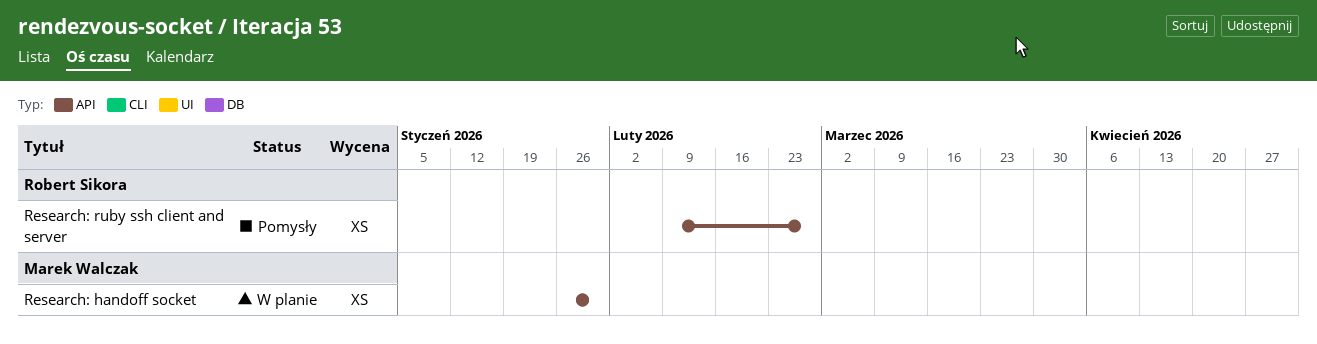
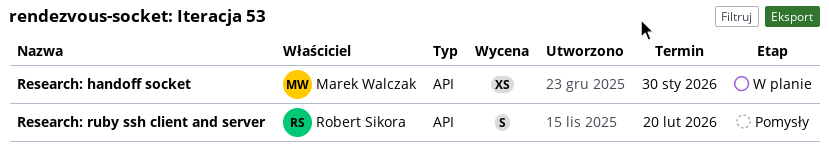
Research: ruby ssh client and server, estimate: XS -> S
Research: ruby ssh client and server, due: Feb 27 -> Feb 20

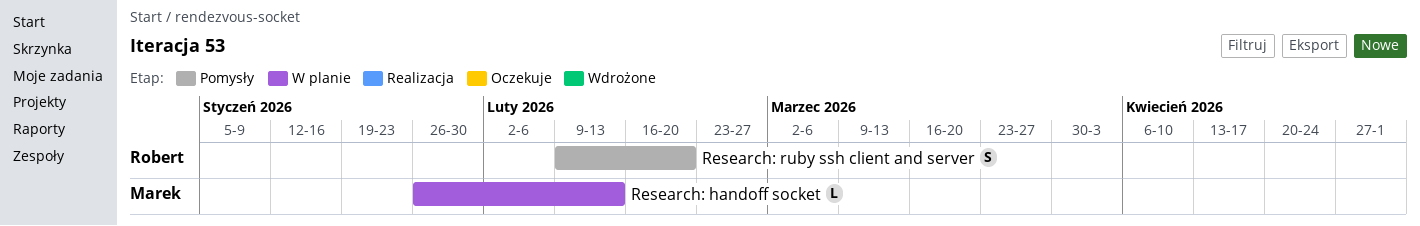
Research: handoff socket, estimate: XS -> L
Research: handoff socket, due: Jan 30 -> Feb 13

